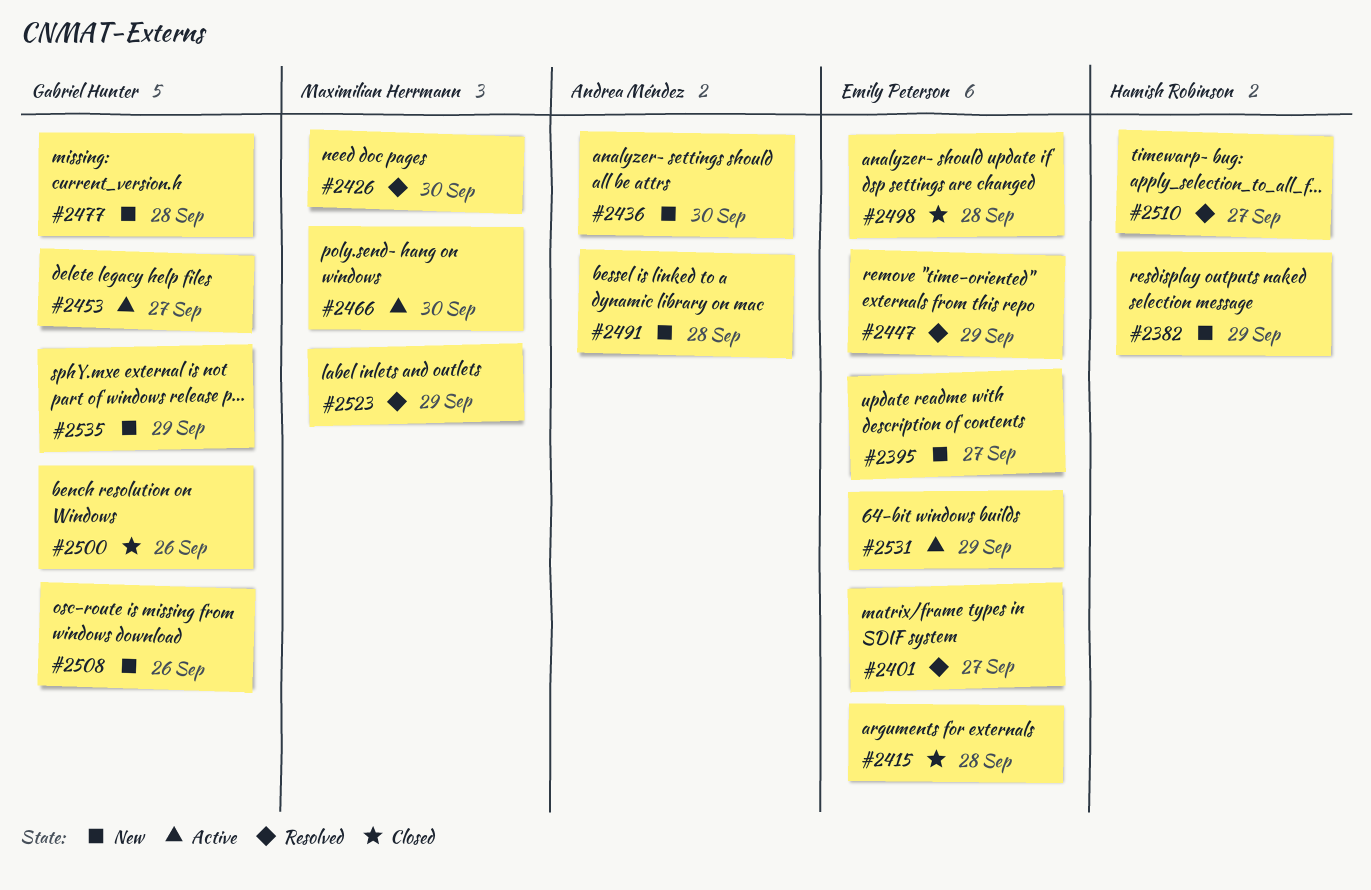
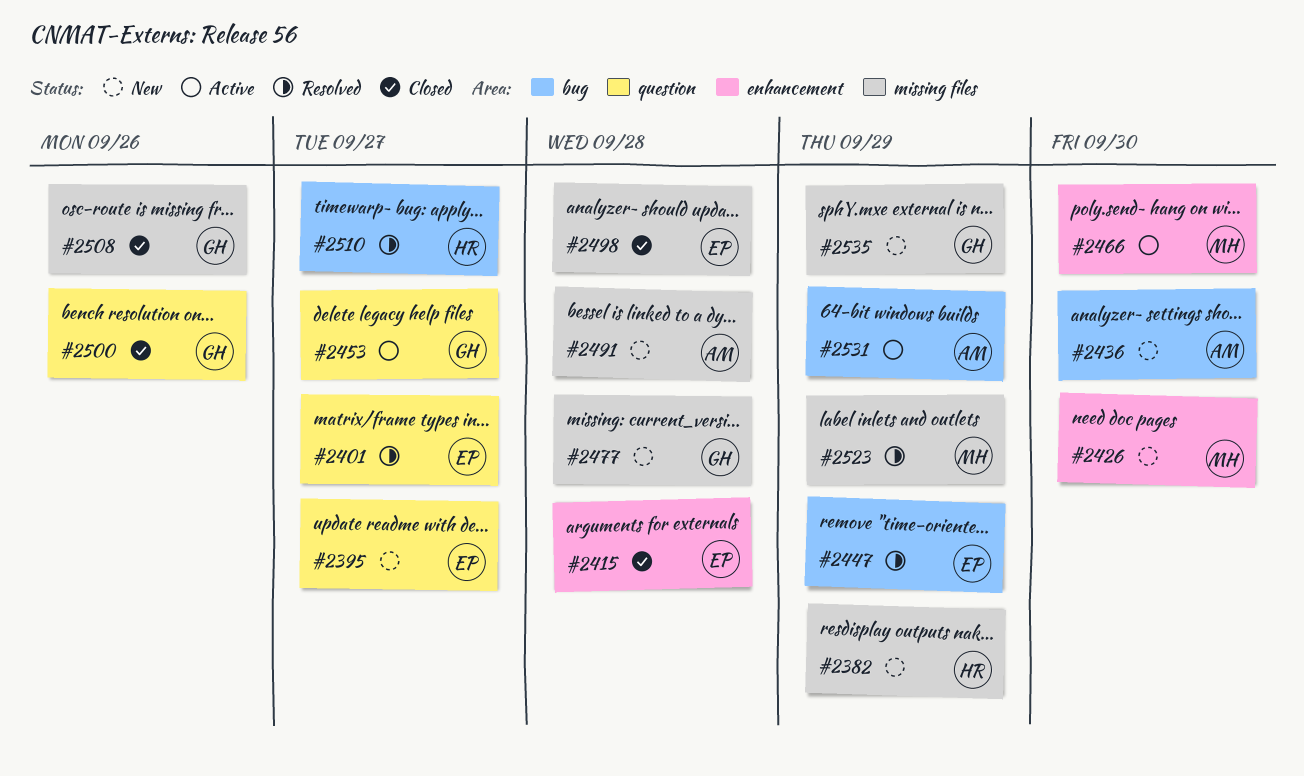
#2426, status: Resolved -> New
#2508, status: New -> Closed
#2531, owner: Emily Peterson -> Andrea Méndez

